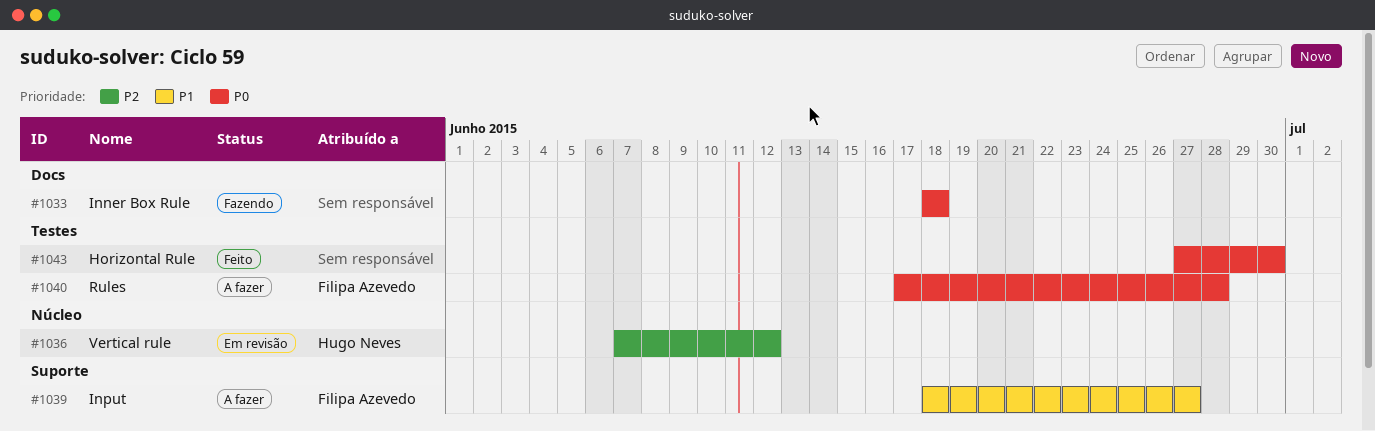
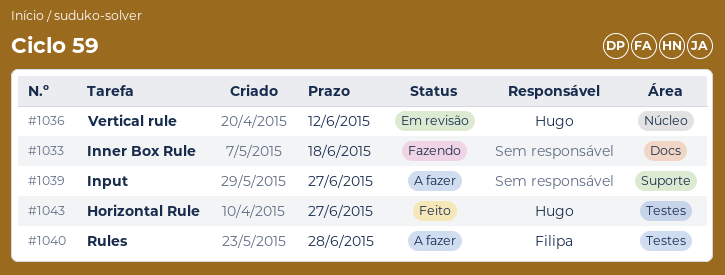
#1039, owner: Filipa Azevedo -> none
#1043, owner: none -> Hugo Neves
#1043, due: Jun 30 -> Jun 27

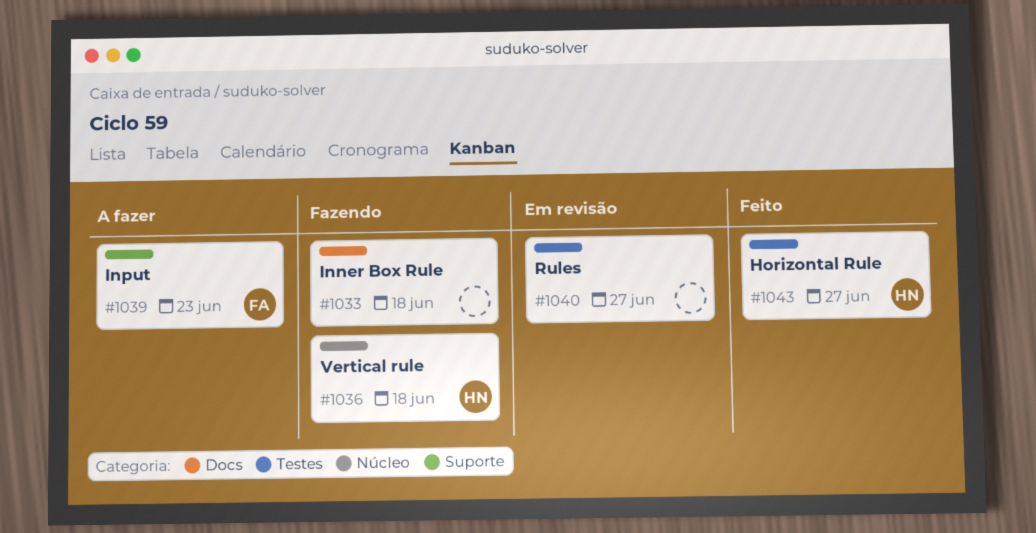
#1036, status: Em revisão -> Fazendo
#1036, due: Jun 12 -> Jun 18
#1039, owner: none -> Filipa
#1039, due: Jun 27 -> Jun 23
#1040, status: A fazer -> Em revisão
#1040, owner: Filipa -> none
#1040, due: Jun 28 -> Jun 27

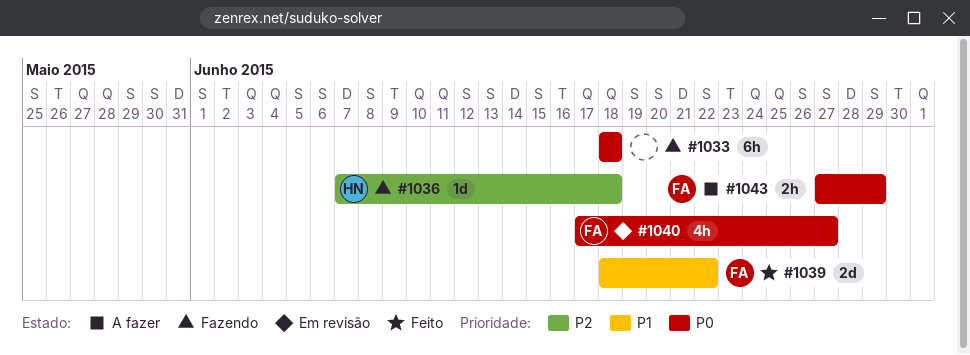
#1039, status: A fazer -> Feito
#1039, due: Jun 23 -> Jun 22
#1040, owner: none -> FA
#1043, status: Feito -> A fazer
#1043, owner: HN -> FA
#1043, due: Jun 27 -> Jun 29

